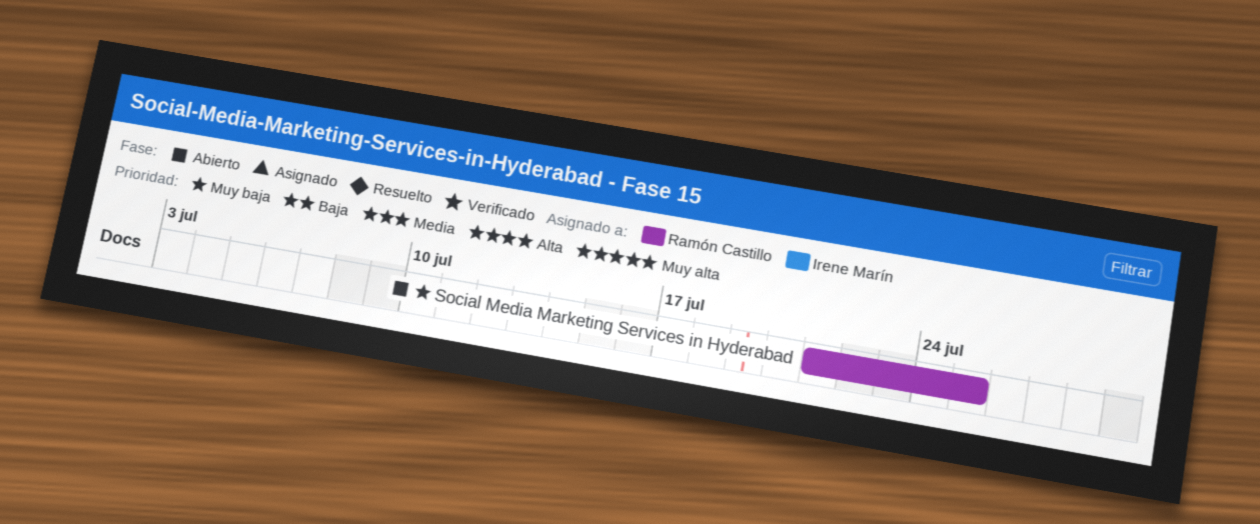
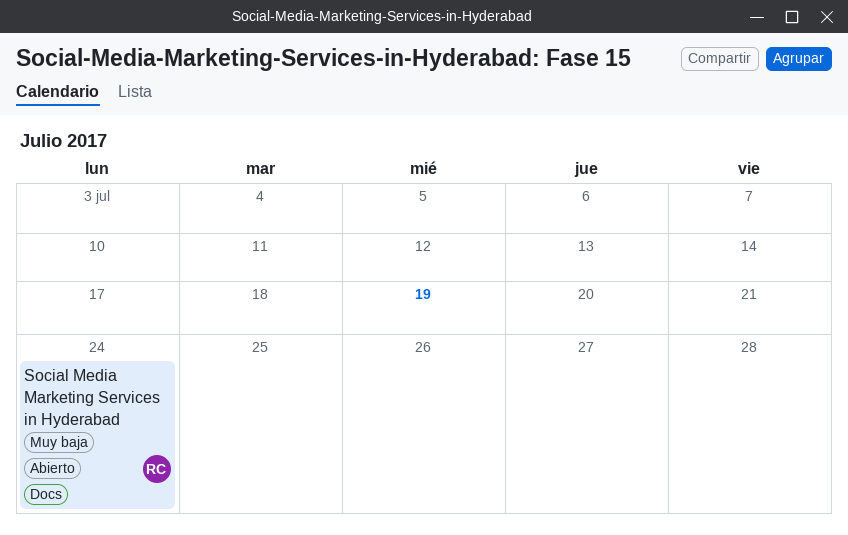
Social Media Marketing Services in Hyderabad, due: Jul 25 -> Jul 24

